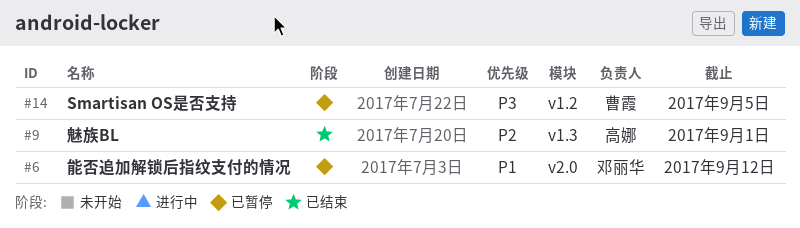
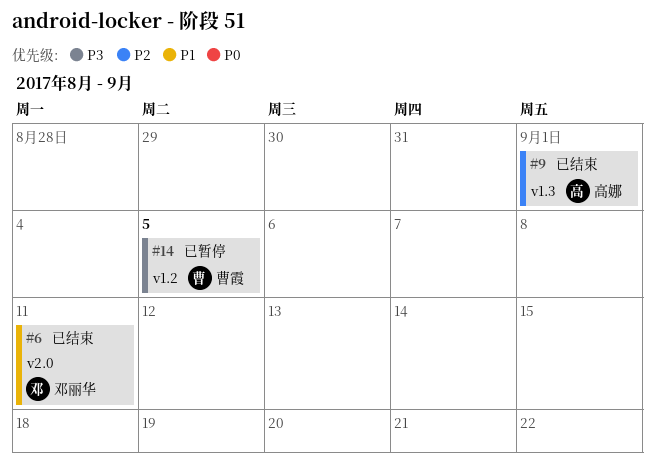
#6, status: 已暂停 -> 已结束
#6, due: Sep 12 -> Sep 11

